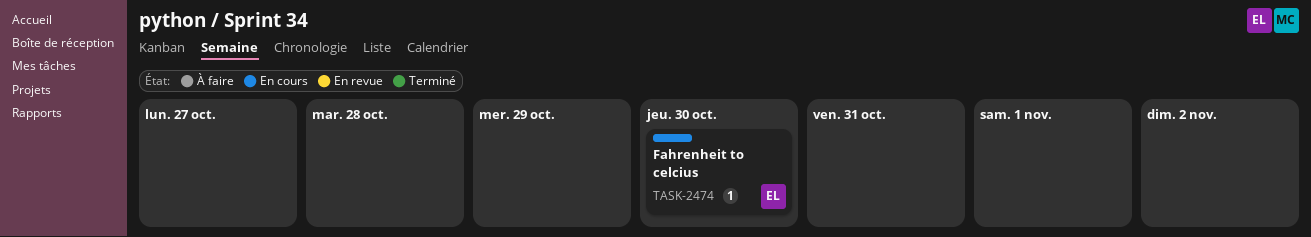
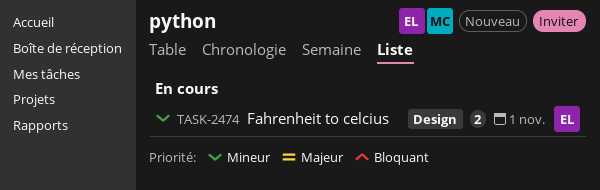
TASK-2474, estimate: 1 -> 2
TASK-2474, due: Oct 30 -> Nov 1

